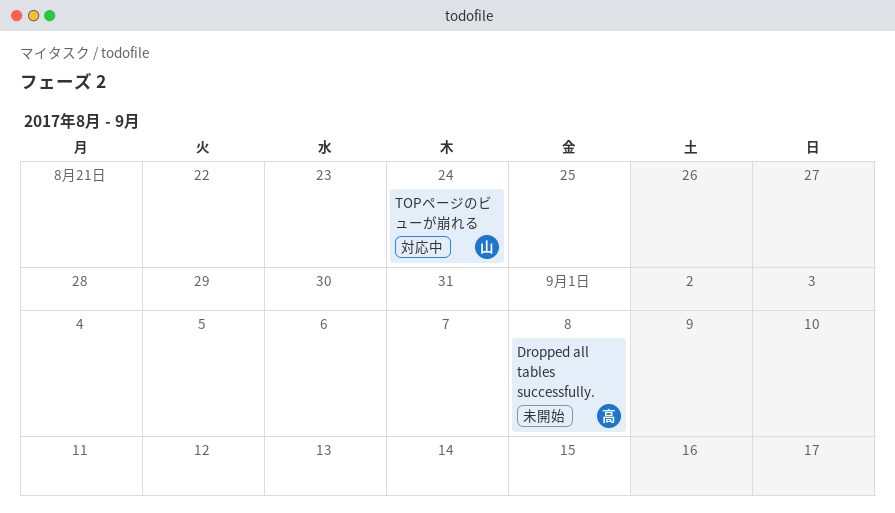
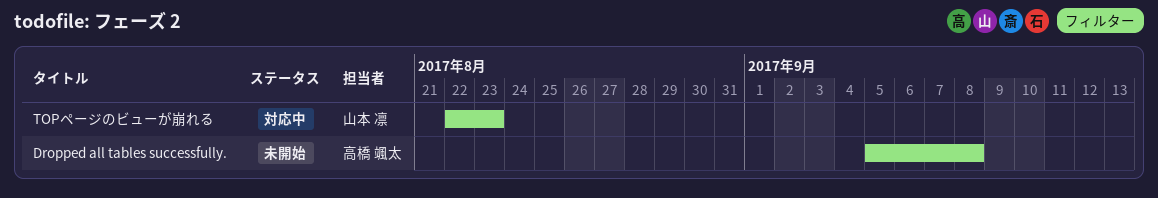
TOPページのビューが崩れる, due: Aug 24 -> Aug 23

